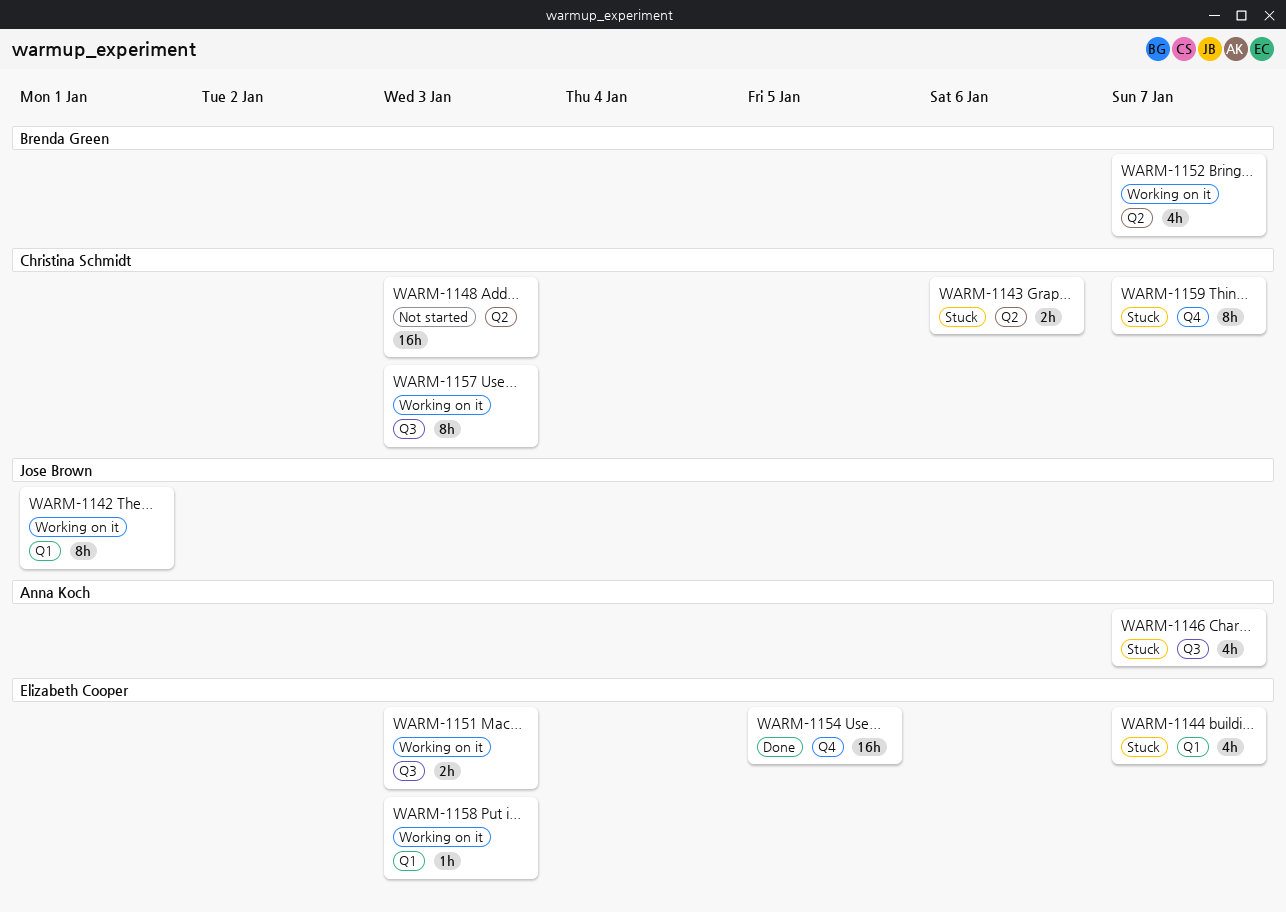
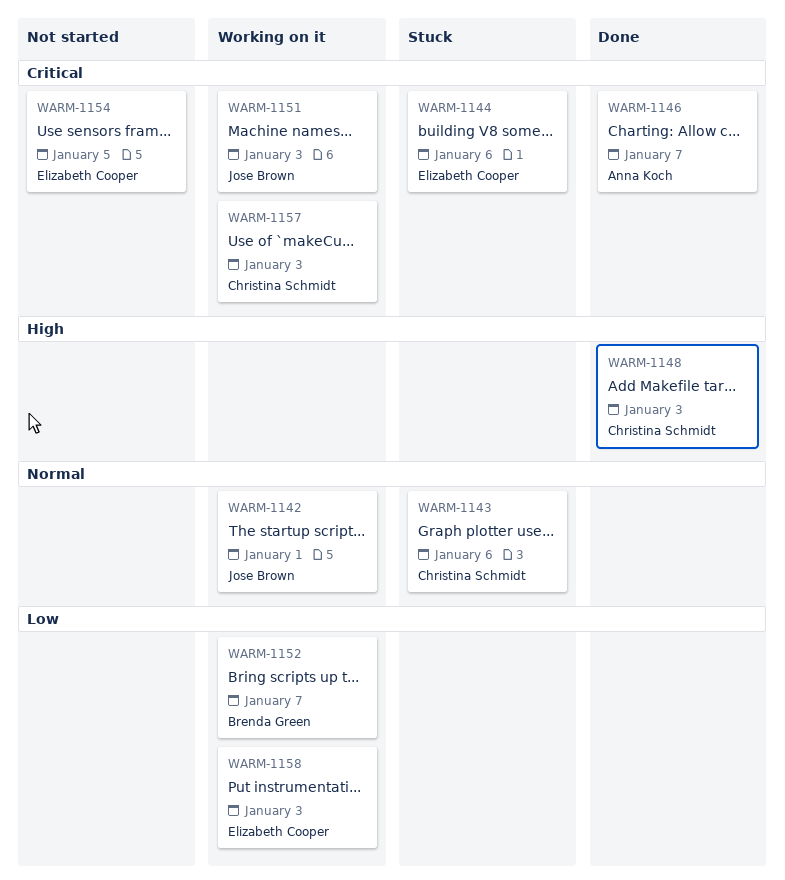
WARM-1144, due: Jan 7 -> Jan 6
WARM-1146, status: Stuck -> Done
WARM-1148, status: Not started -> Done
WARM-1151, owner: Elizabeth Cooper -> Jose Brown
WARM-1154, status: Done -> Not started
WARM-1159: present -> none

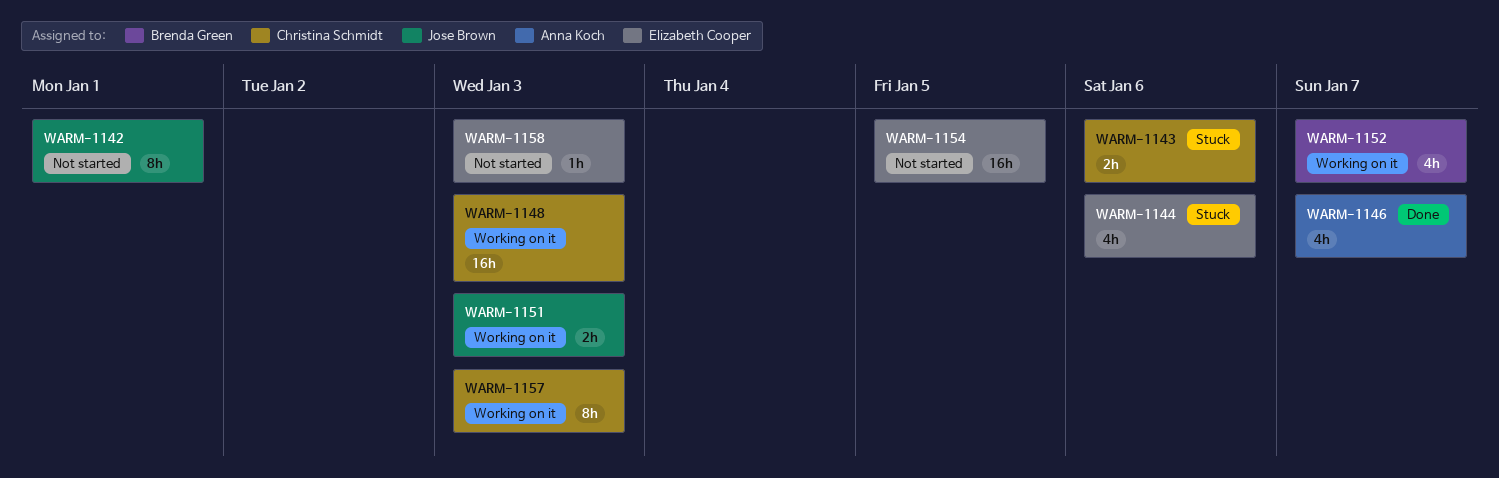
WARM-1142, status: Working on it -> Not started
WARM-1148, status: Done -> Working on it
WARM-1158, status: Working on it -> Not started

